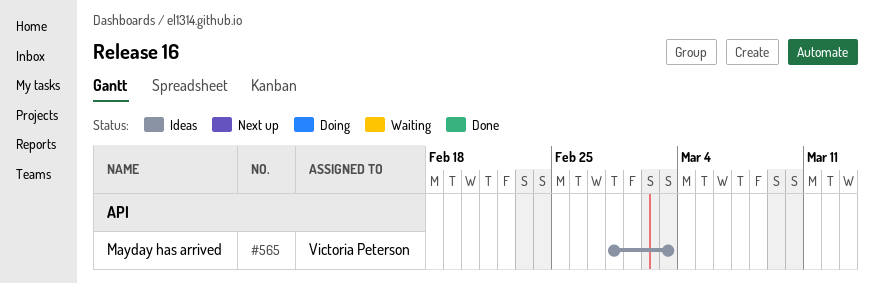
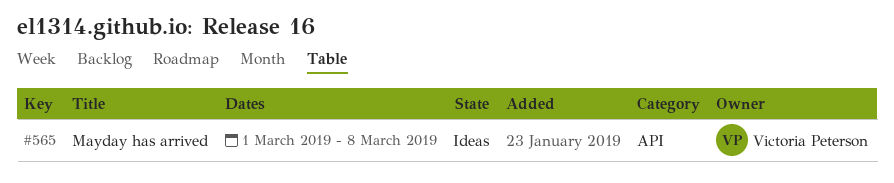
#565, start: Feb 28 -> Mar 1
#565, due: Mar 3 -> Mar 8

